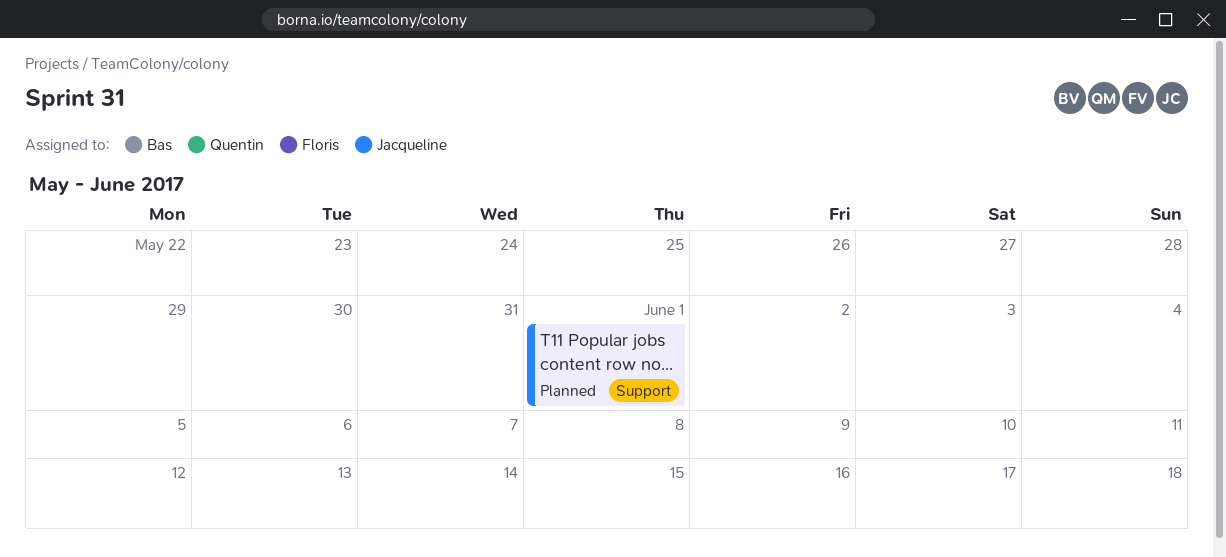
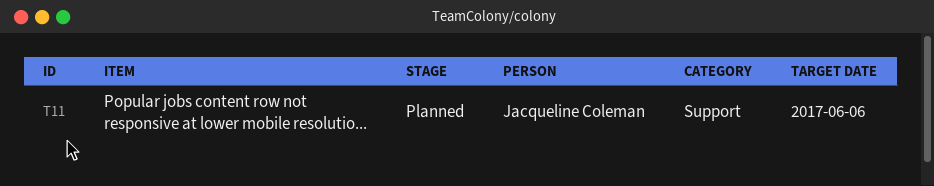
T11, due: Jun 1 -> Jun 6

